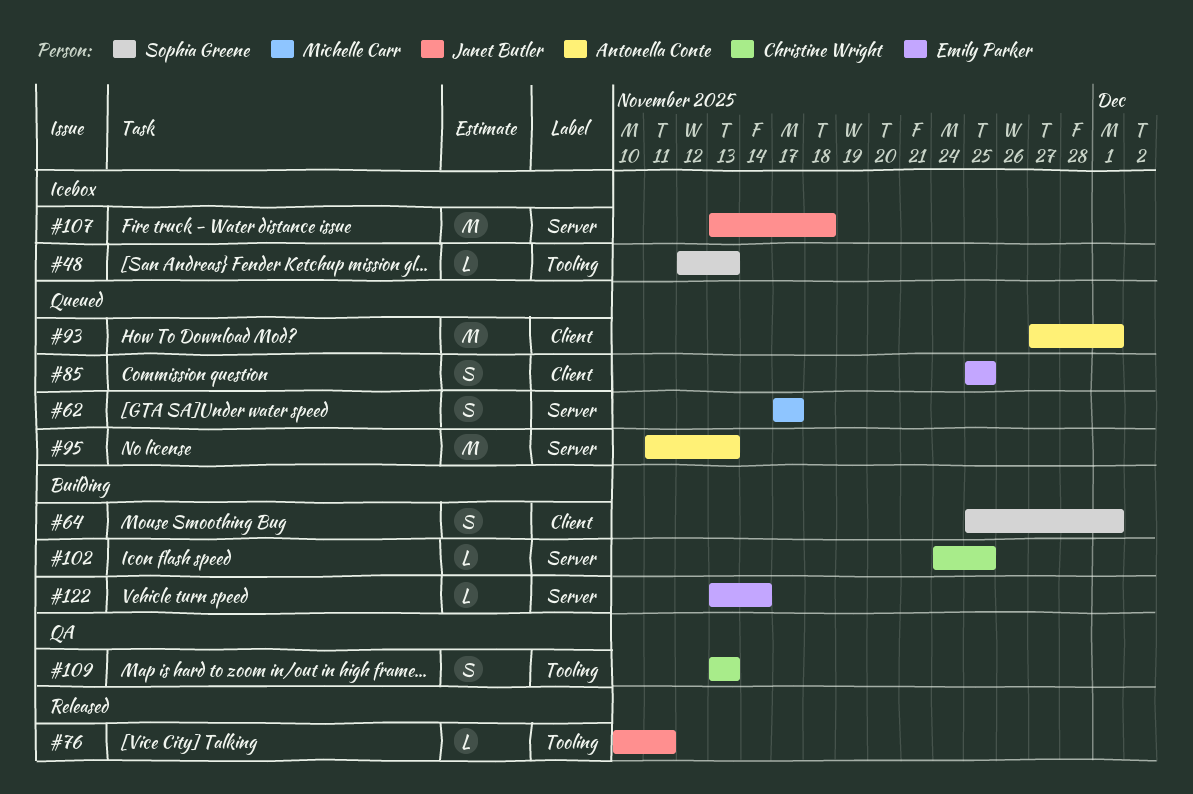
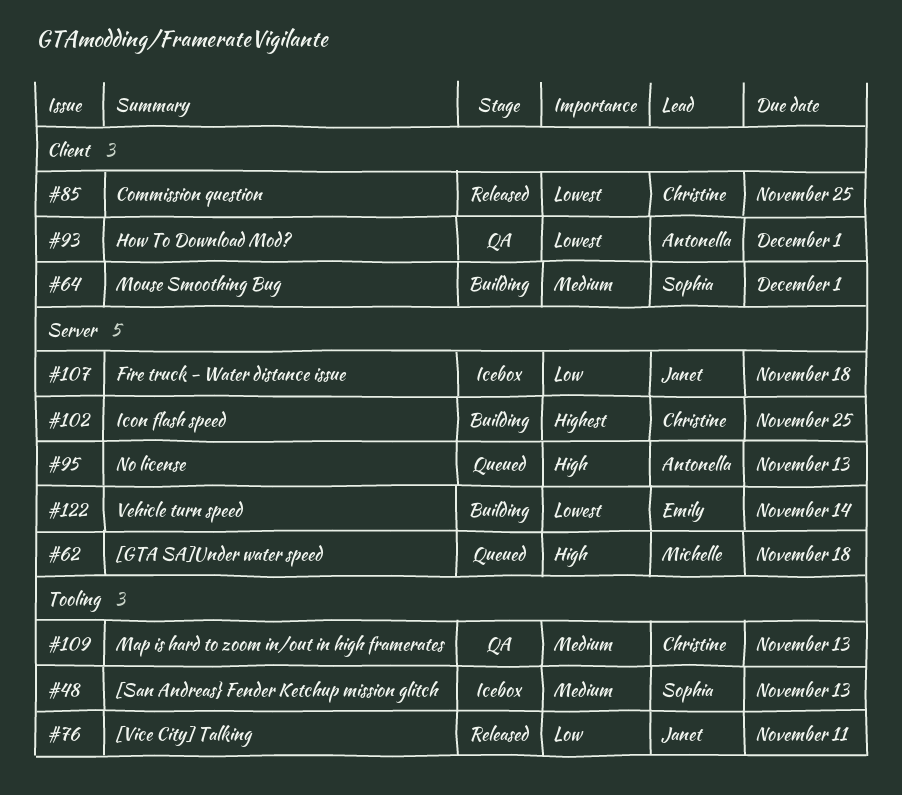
#62, due: Nov 17 -> Nov 18
#85, status: Queued -> Released
#85, owner: Emily Parker -> Christine Wright
#93, status: Queued -> QA

